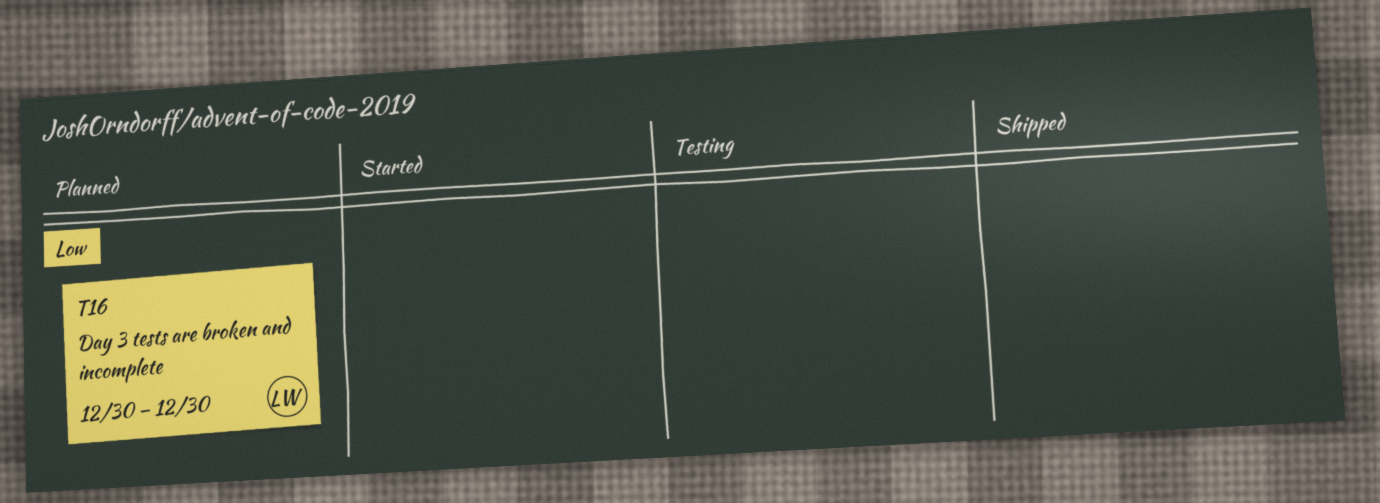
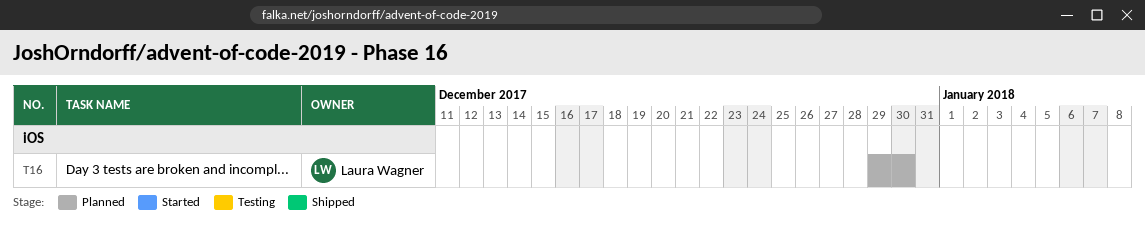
T16, start: Dec 30 -> Dec 29

